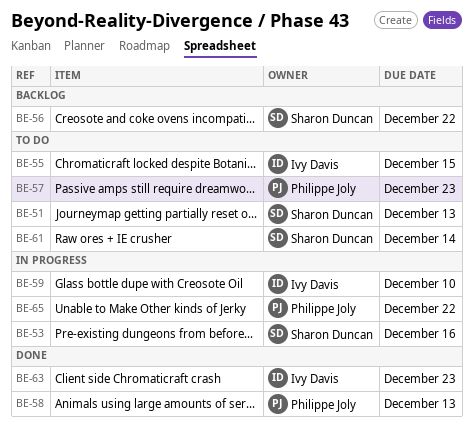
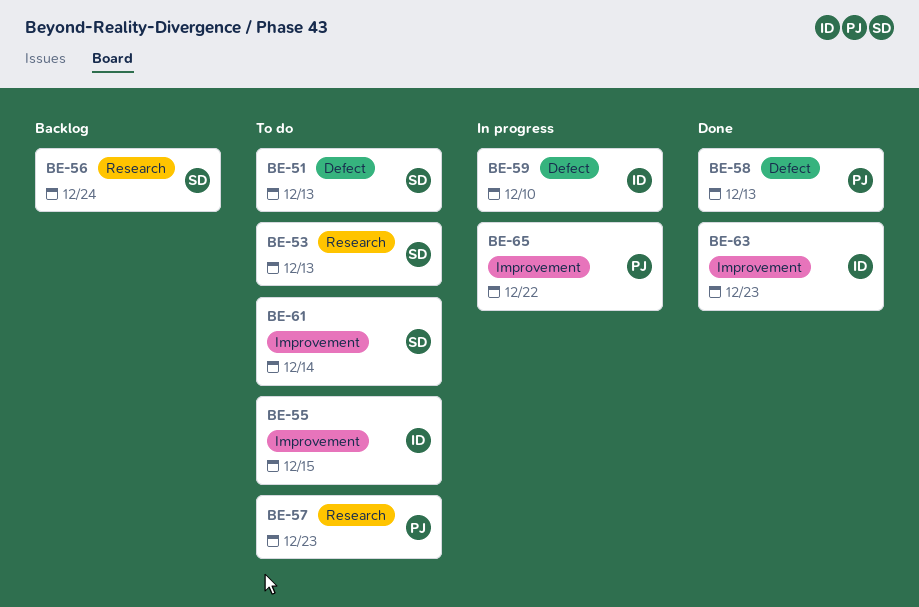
BE-53, status: In progress -> To do
BE-53, due: Dec 16 -> Dec 13
BE-56, due: Dec 22 -> Dec 24

